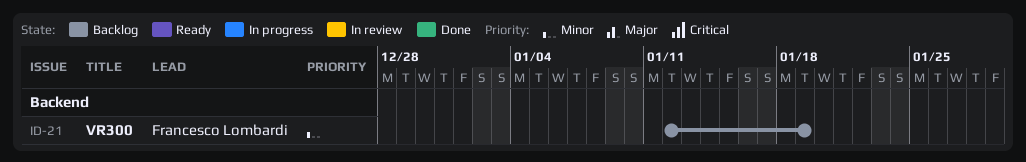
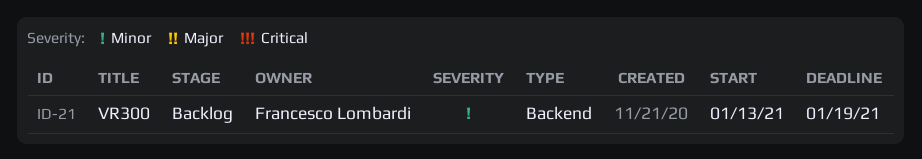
ID-21, start: Jan 12 -> Jan 13

